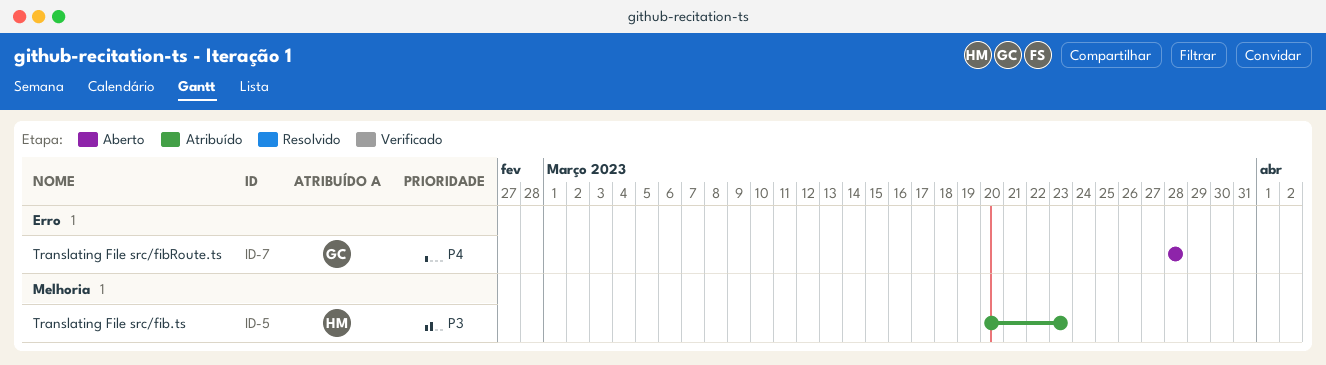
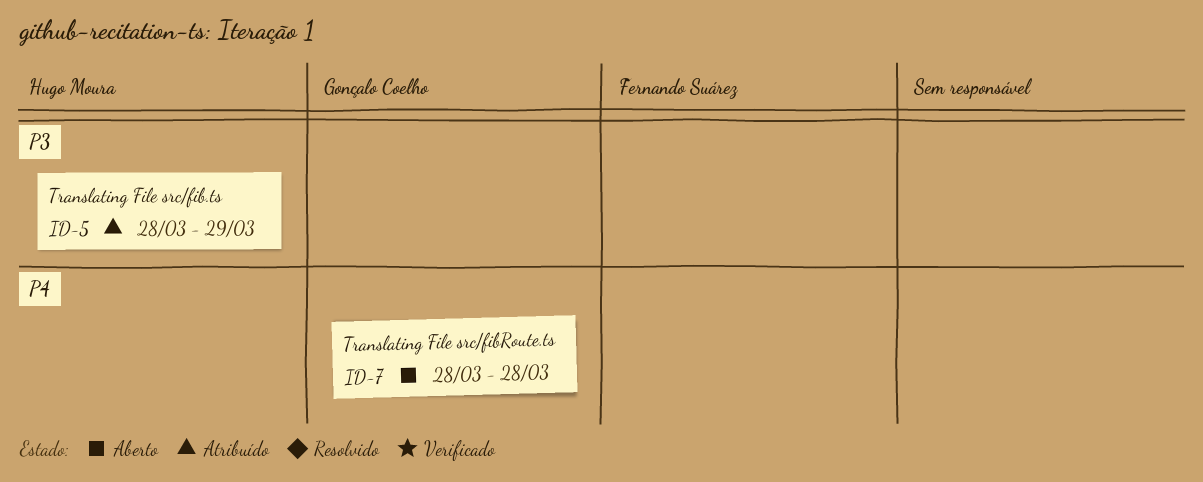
ID-5, start: Mar 20 -> Mar 28
ID-5, due: Mar 23 -> Mar 29

